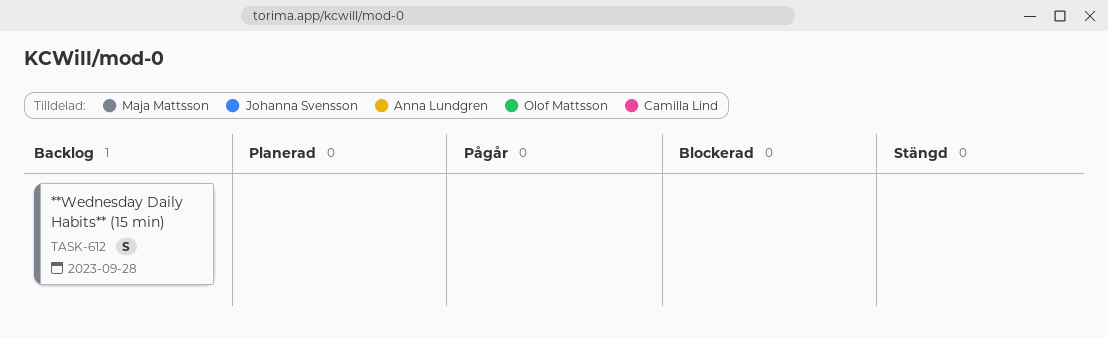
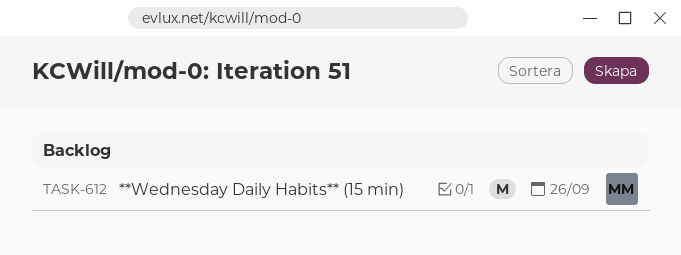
TASK-612, estimate: S -> M
TASK-612, due: Sep 28 -> Sep 26

